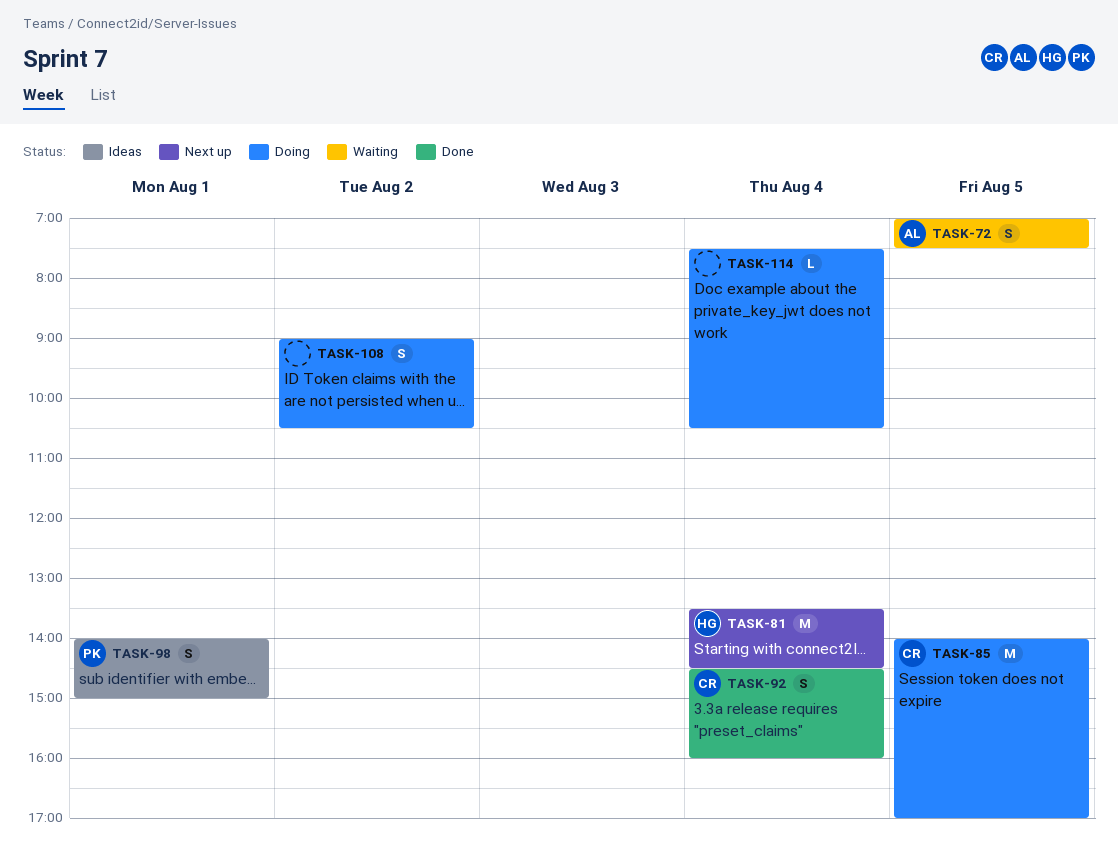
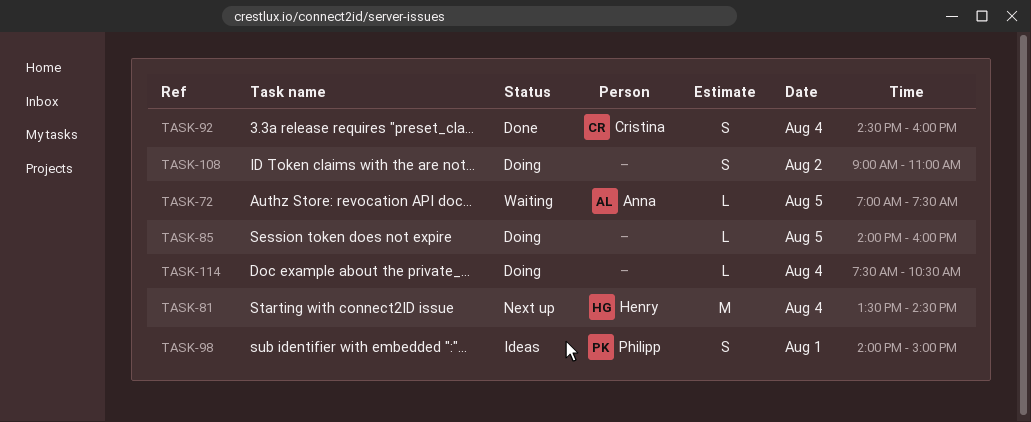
TASK-72, estimate: S -> L
TASK-85, owner: Cristina -> none
TASK-85, estimate: M -> L
TASK-85, ends: 17:00 -> 16:00
TASK-108, ends: 10:30 -> 11:00

